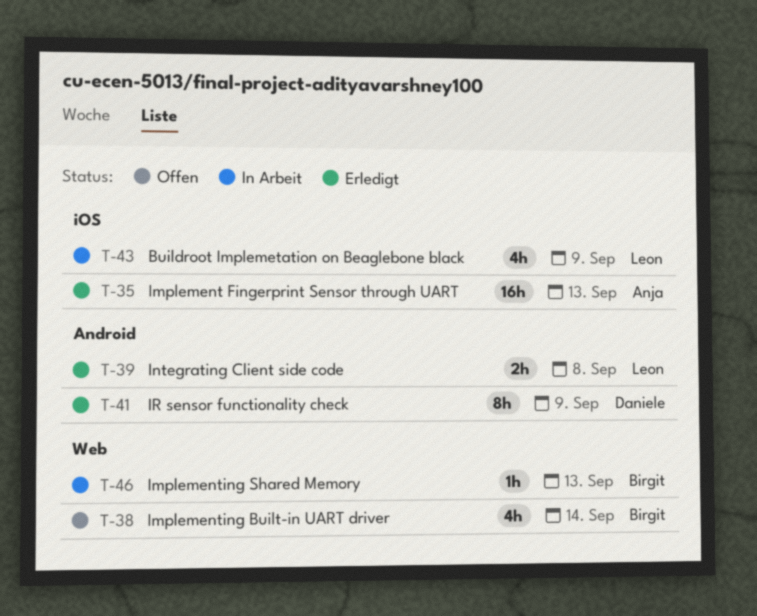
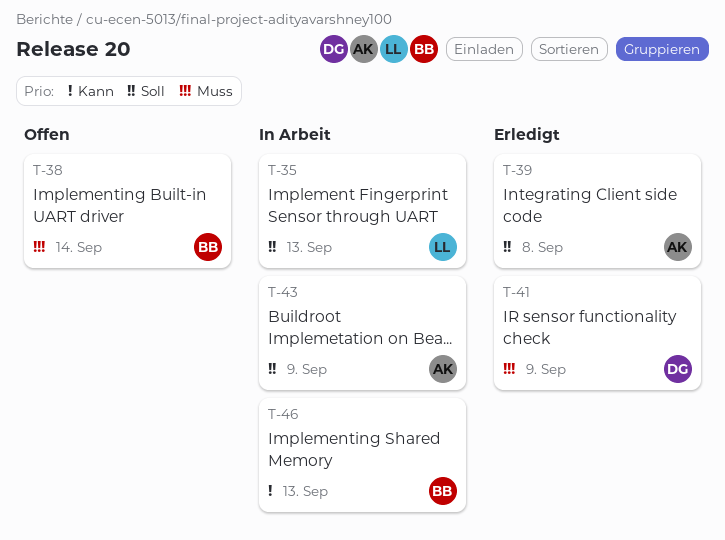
T-35, status: Erledigt -> In Arbeit
T-35, owner: Anja -> Leon
T-39, owner: Leon -> Anja
T-43, owner: Leon -> Anja

